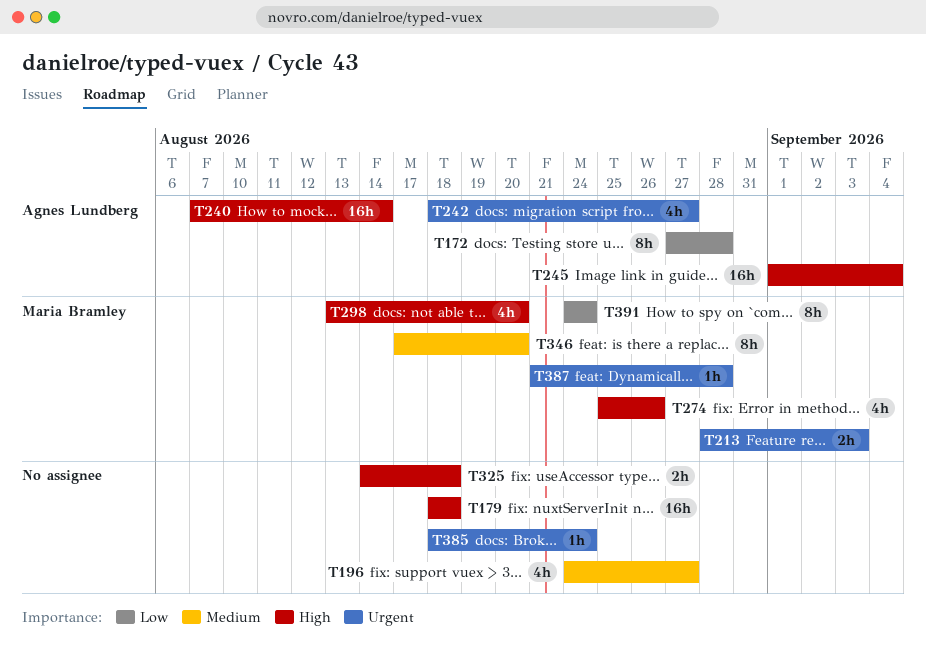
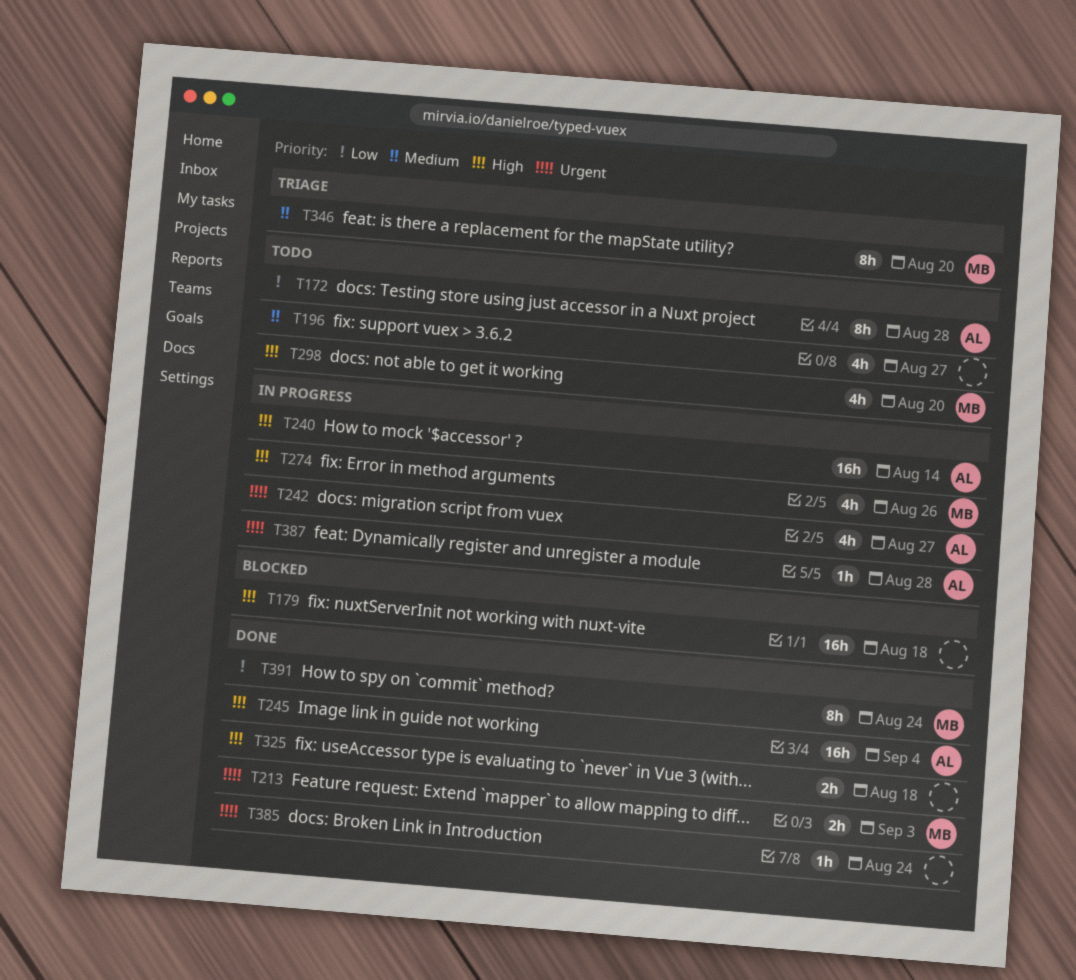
T387, owner: Maria Bramley -> Agnes Lundberg

